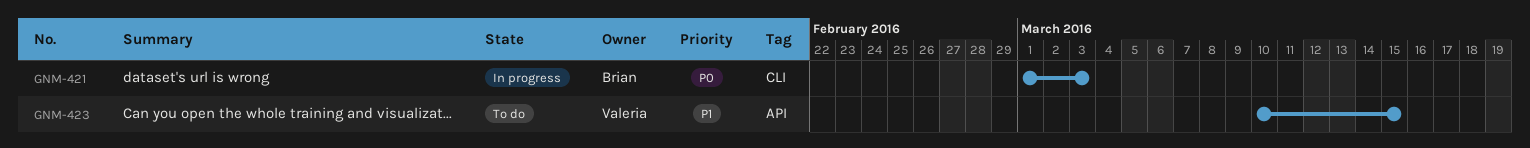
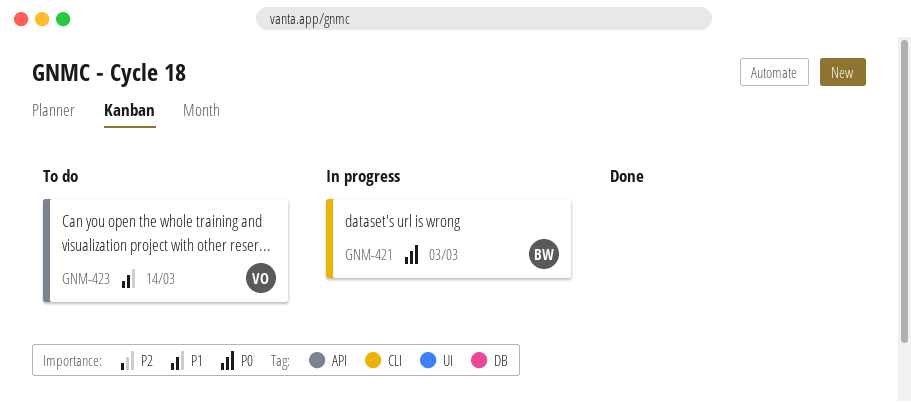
GNM-423, due: Mar 15 -> Mar 14

